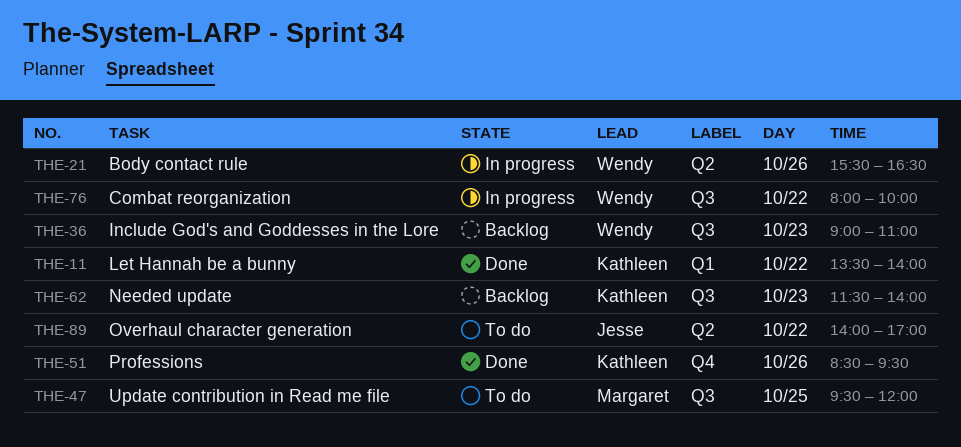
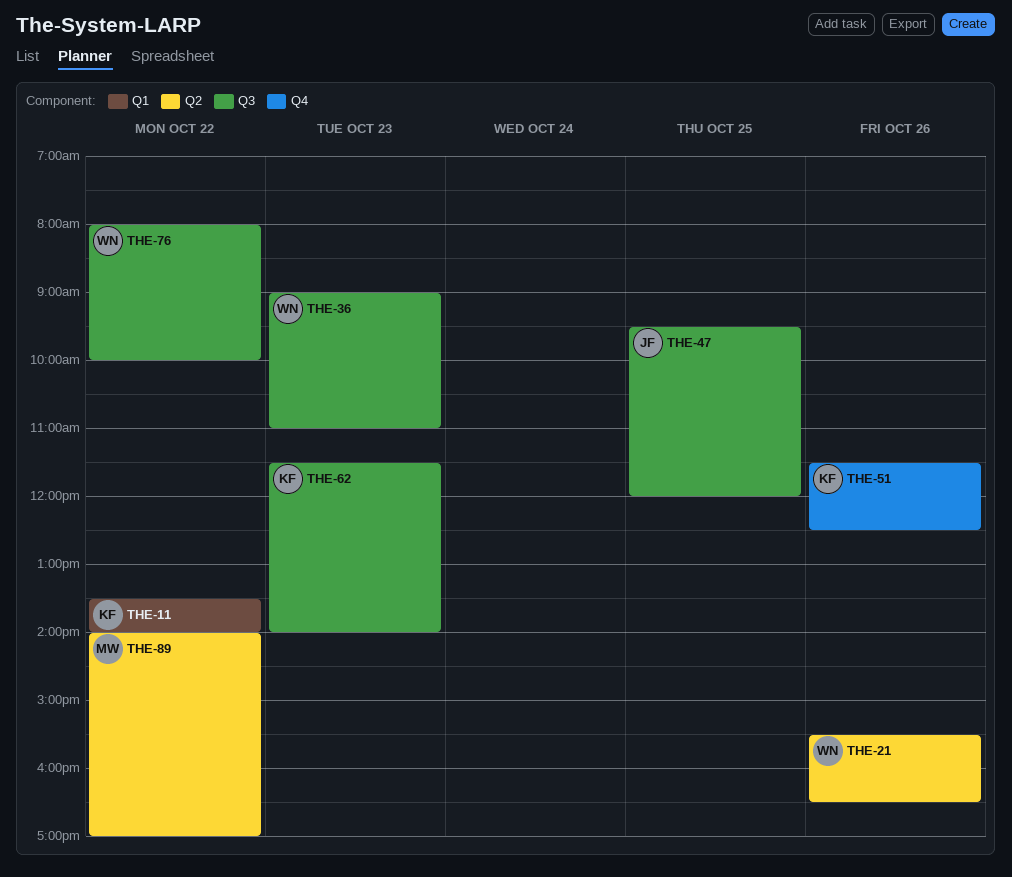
THE-47, owner: Margaret -> Jesse
THE-51, begins: 08:30 -> 11:30
THE-51, ends: 09:30 -> 12:30
THE-89, owner: Jesse -> Margaret

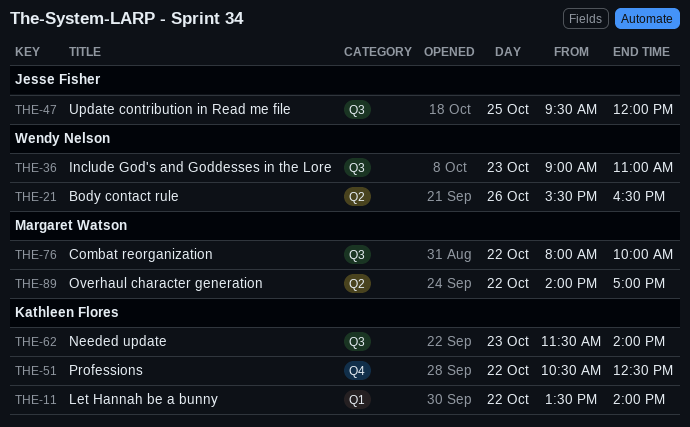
THE-51, day: Oct 26 -> Oct 22
THE-51, begins: 11:30 -> 10:30
THE-76, owner: Wendy Nelson -> Margaret Watson

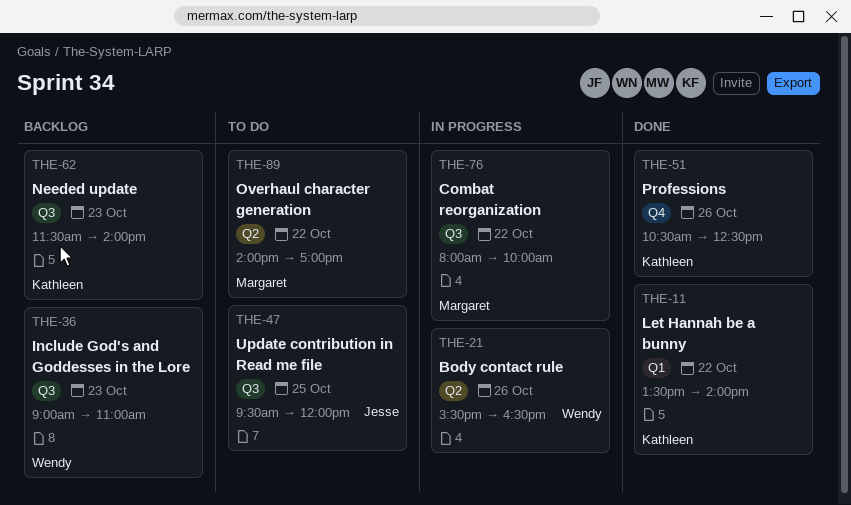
THE-51, day: Oct 22 -> Oct 26

